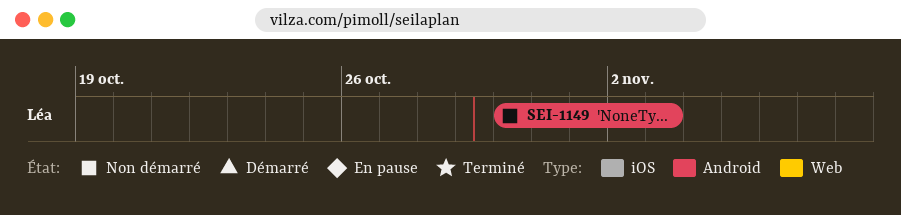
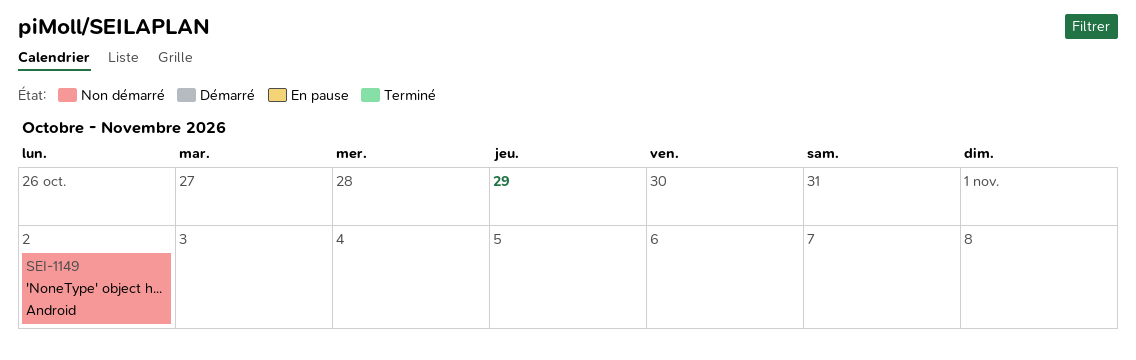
SEI-1149, due: Nov 3 -> Nov 2

